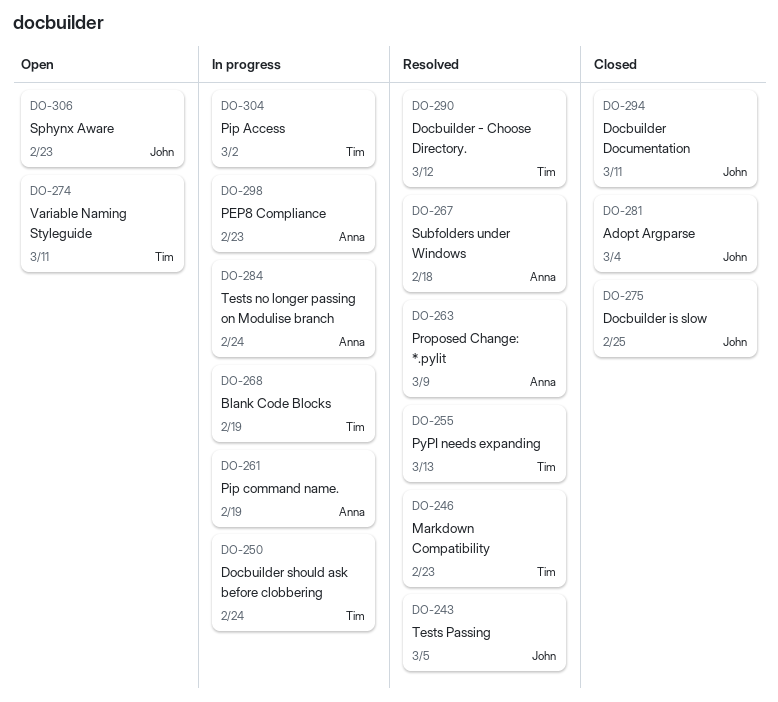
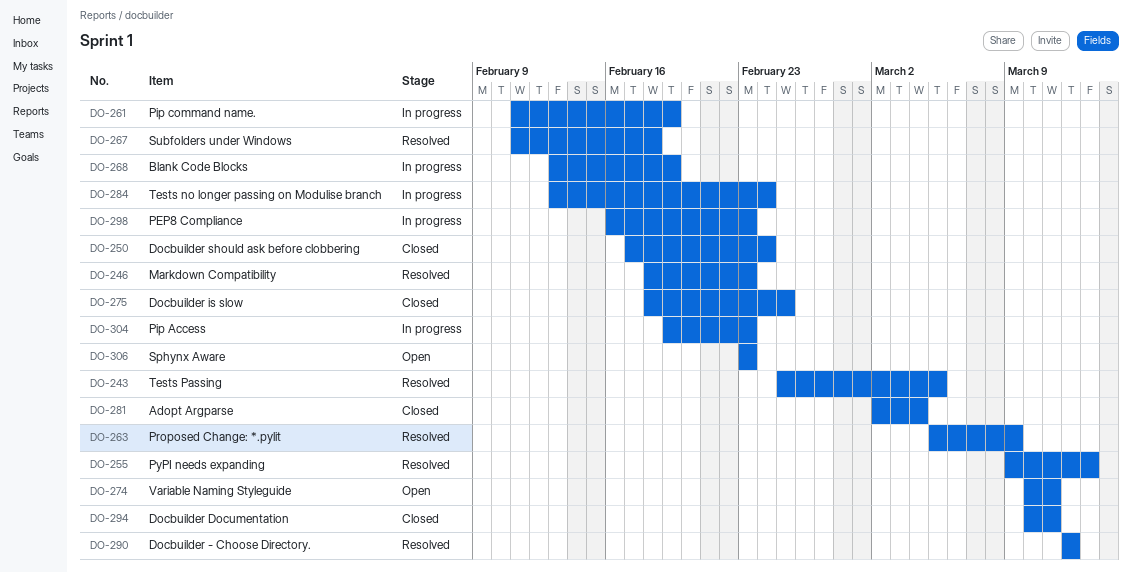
DO-250, status: In progress -> Closed
DO-304, due: Mar 2 -> Feb 23

